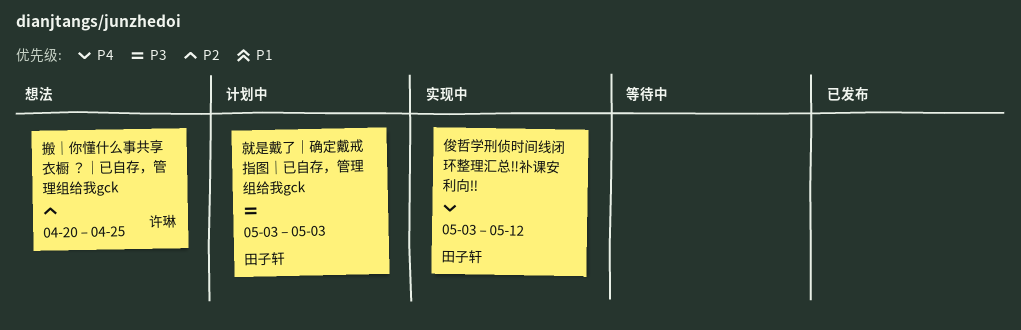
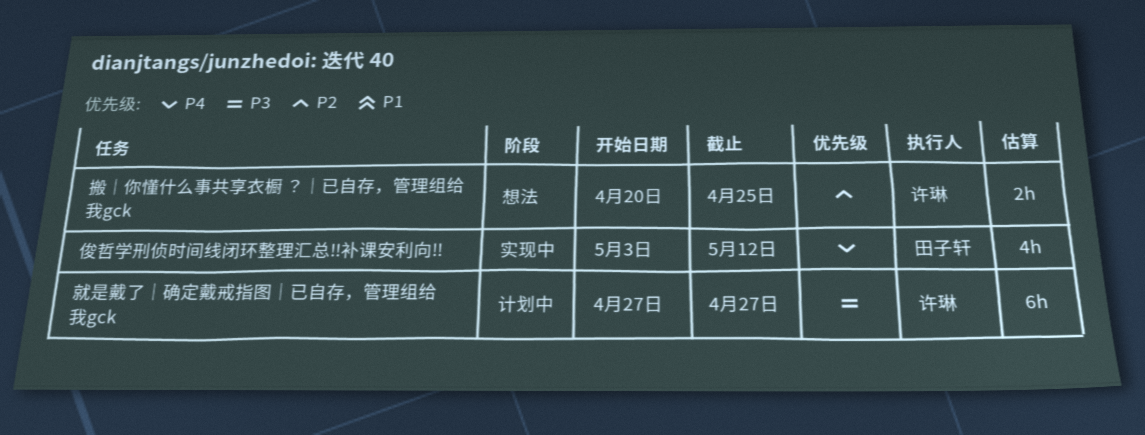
就是戴了｜确定戴戒指图｜已自存，管理组给我gck, owner: 田子轩 -> 许琳
就是戴了｜确定戴戒指图｜已自存，管理组给我gck, start: May 3 -> Apr 27
就是戴了｜确定戴戒指图｜已自存，管理组给我gck, due: May 3 -> Apr 27

